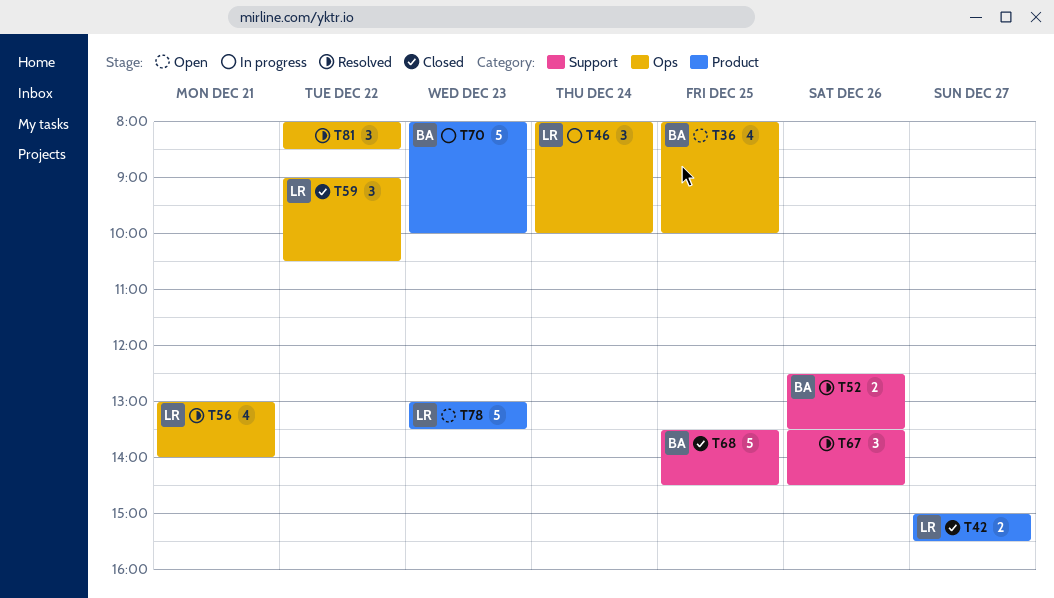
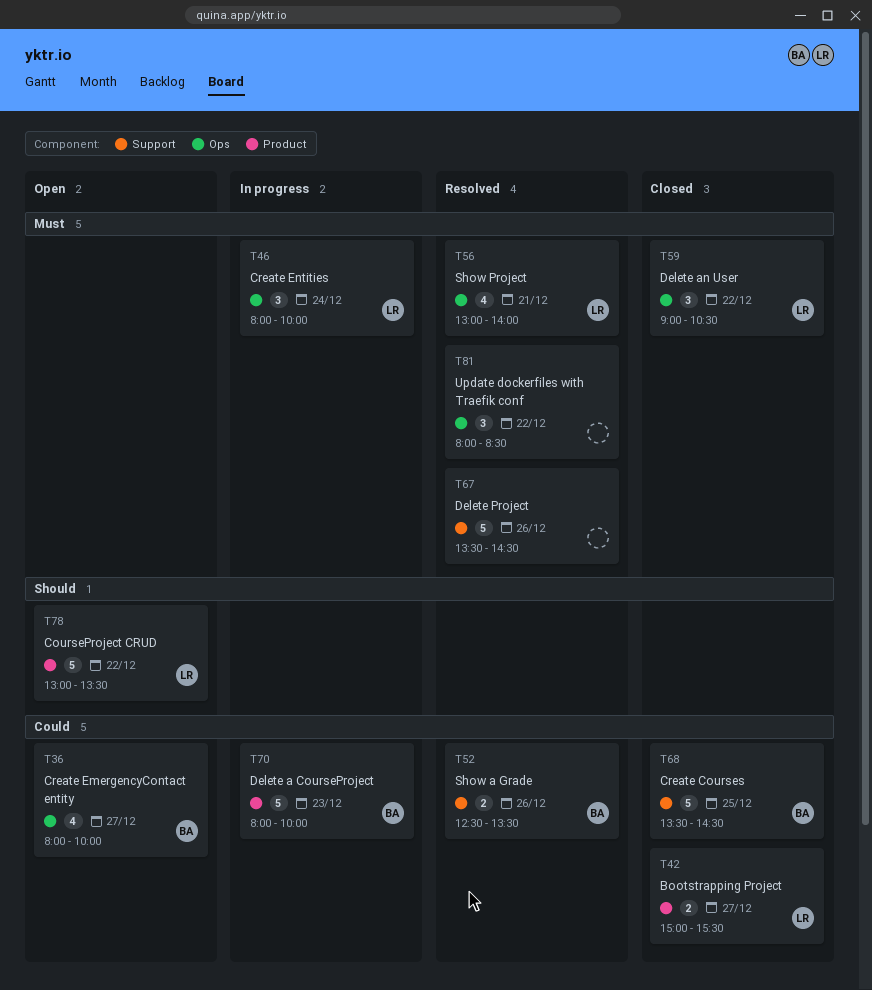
T36, day: Dec 25 -> Dec 27
T67, estimate: 3 -> 5
T78, day: Dec 23 -> Dec 22

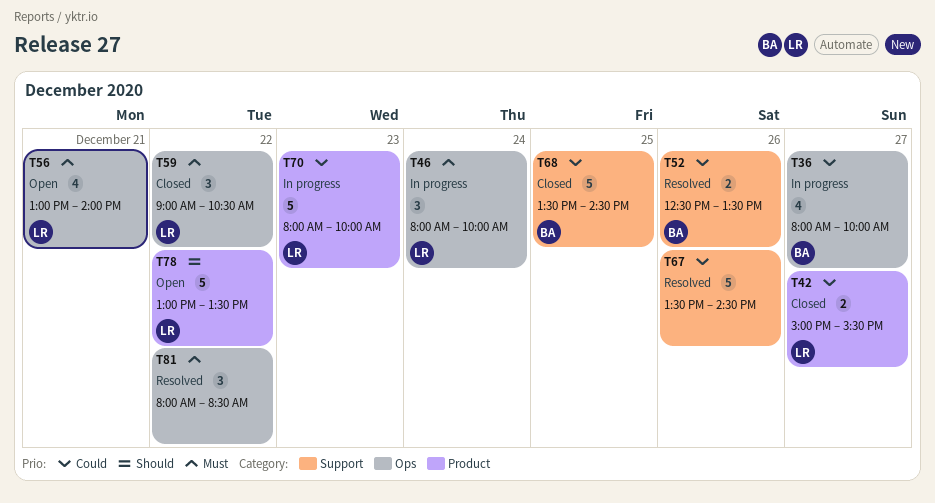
T36, status: Open -> In progress
T56, status: Resolved -> Open
T67, priority: Must -> Could
T70, owner: BA -> LR

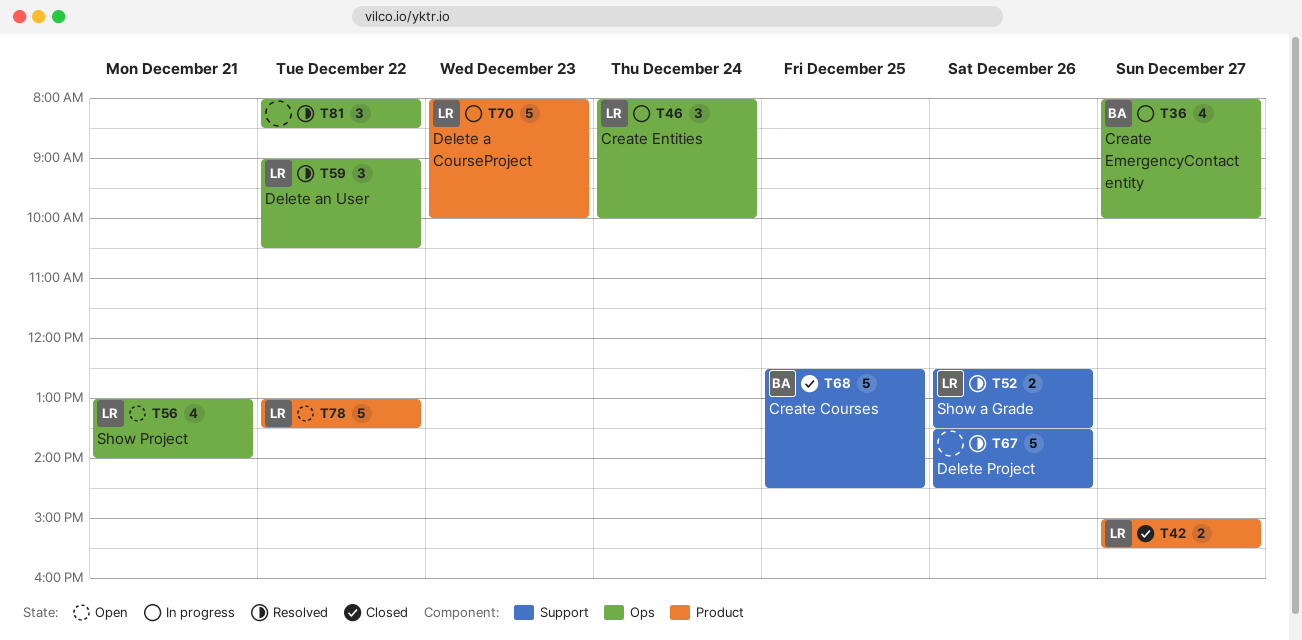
T52, owner: BA -> LR
T59, status: Closed -> Resolved
T68, begins: 13:30 -> 12:30

